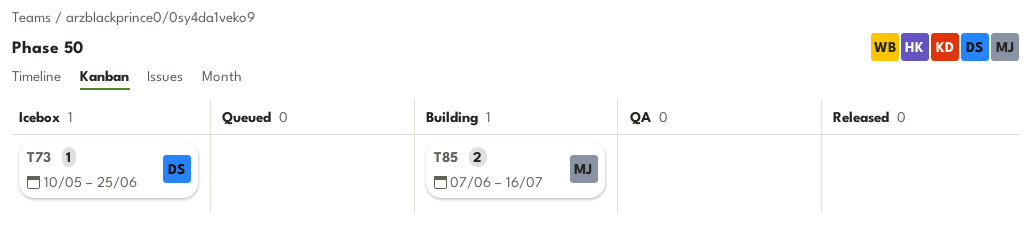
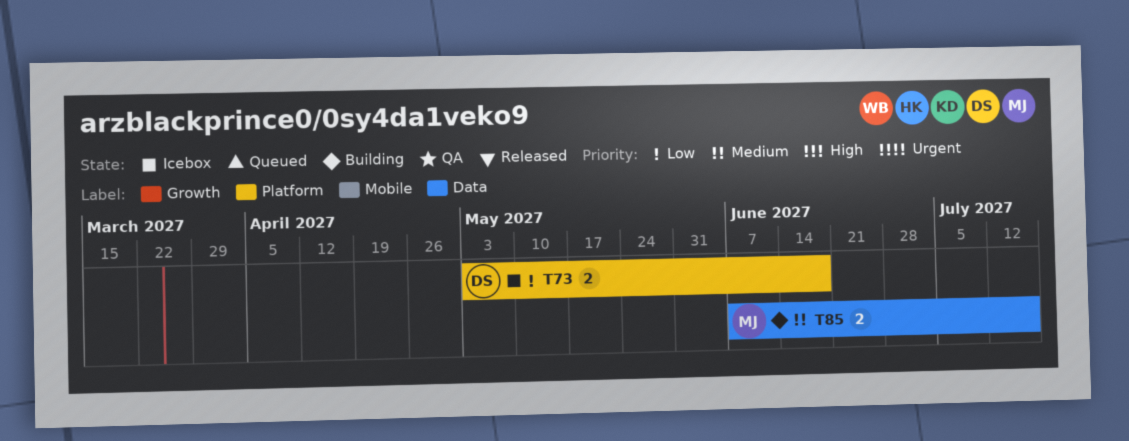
T73, estimate: 1 -> 2
T73, start: May 10 -> May 3
T73, due: Jun 25 -> Jun 18

